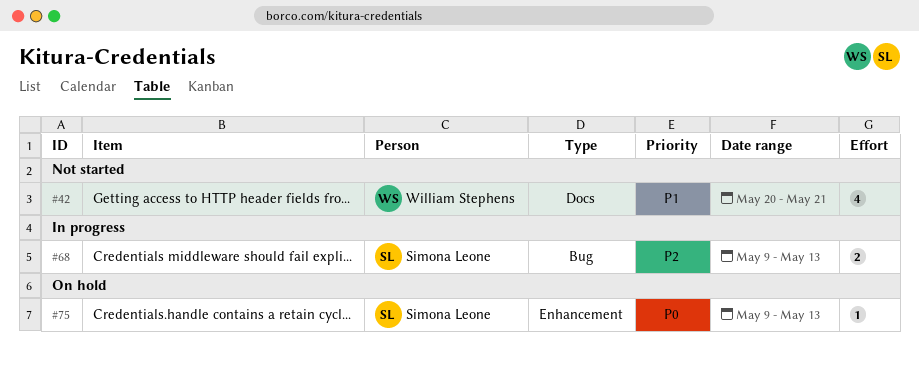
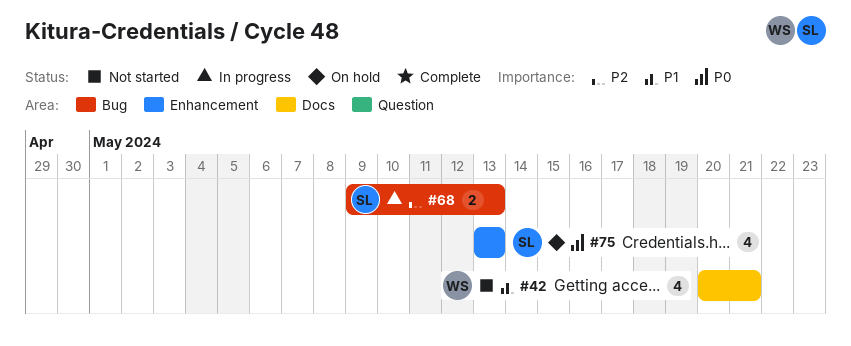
#75, estimate: 1 -> 4
#75, start: May 9 -> May 13

